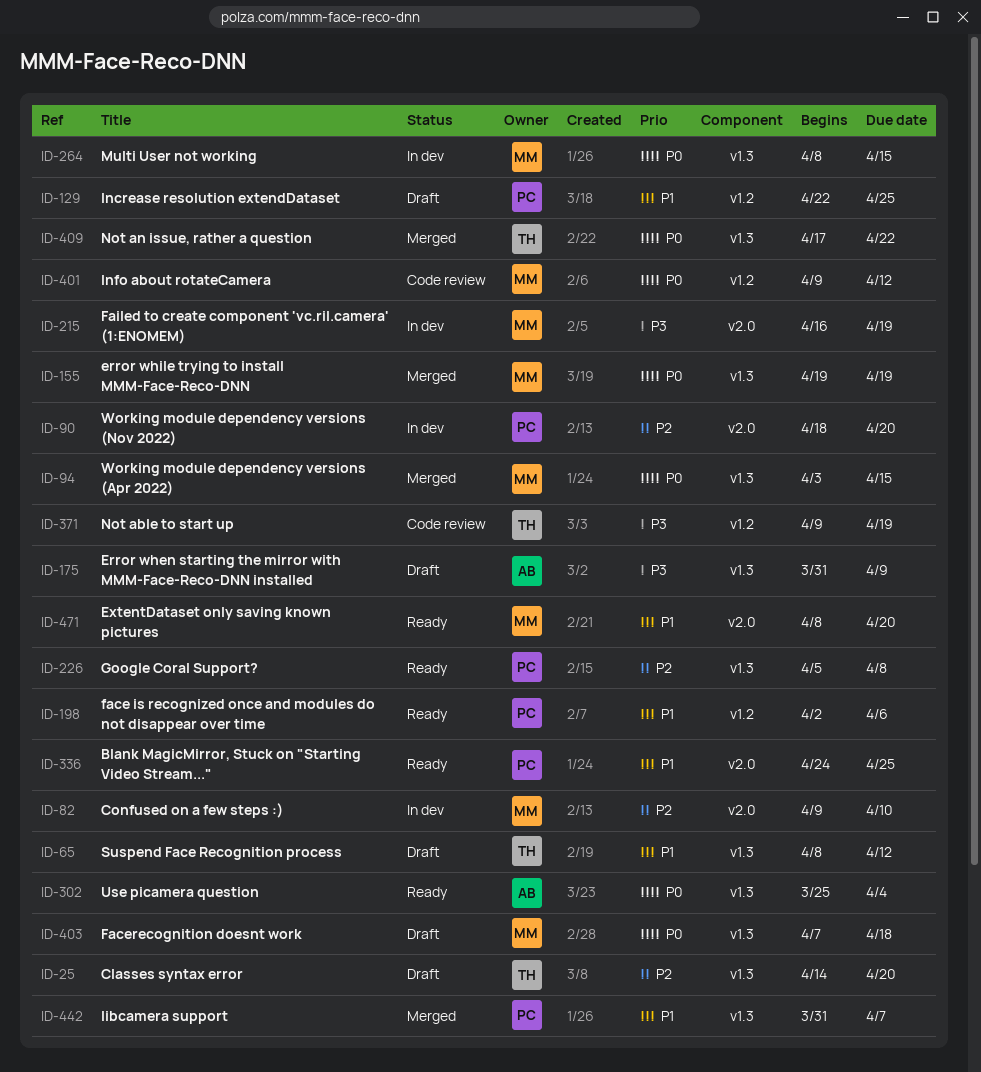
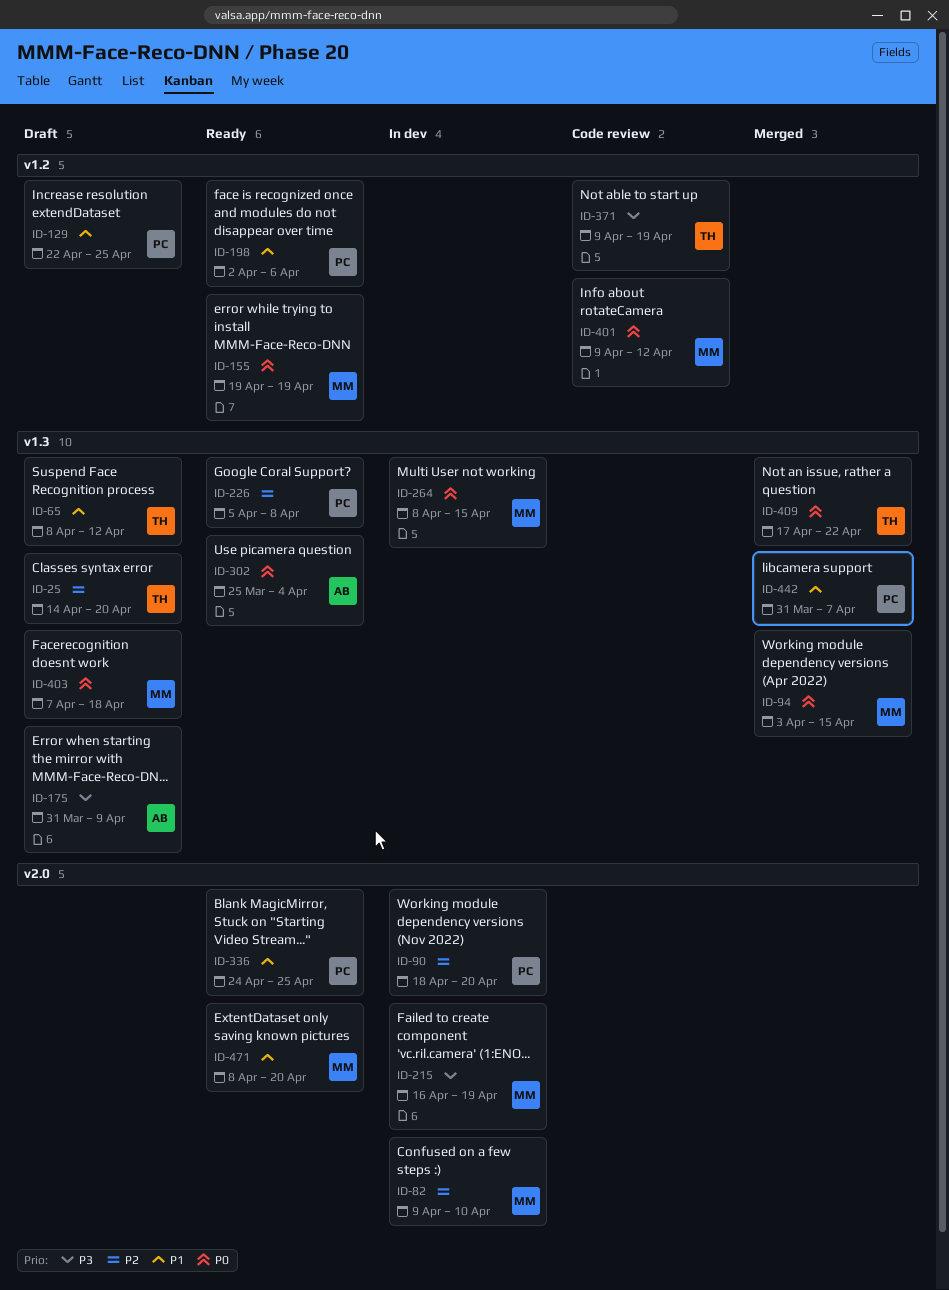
ID-155, status: Merged -> Ready
ID-155, label: v1.3 -> v1.2

